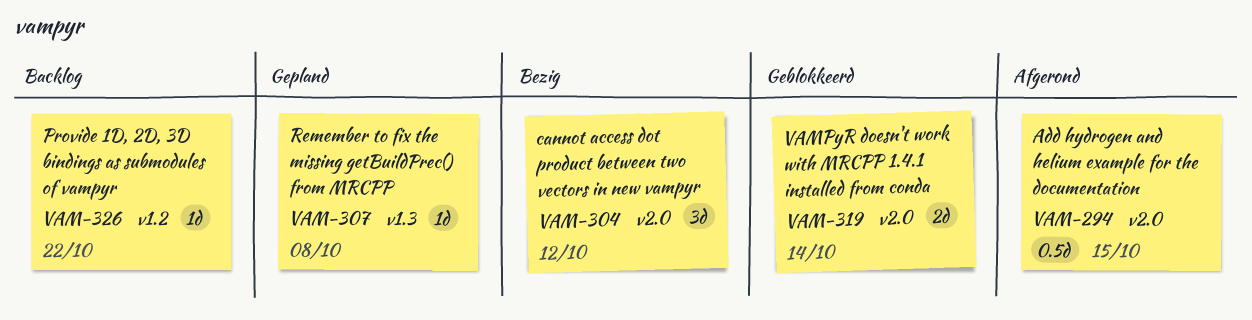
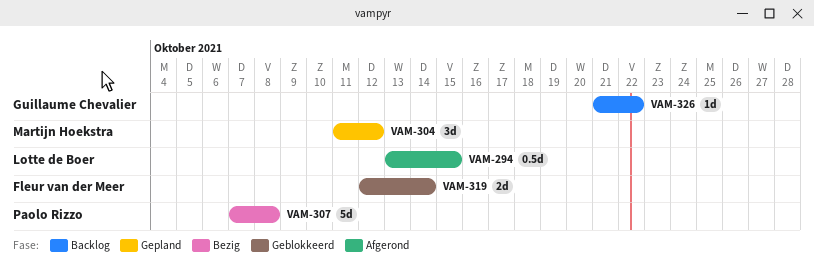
VAM-304, status: Bezig -> Gepland
VAM-307, status: Gepland -> Bezig
VAM-307, estimate: 1d -> 5d

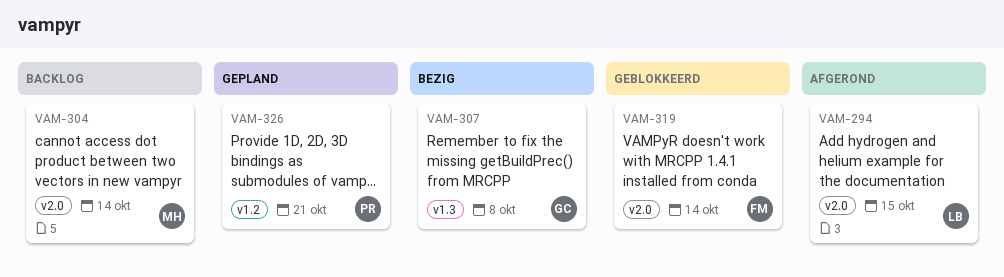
VAM-304, status: Gepland -> Backlog
VAM-304, due: Oct 12 -> Oct 14
VAM-307, owner: Paolo Rizzo -> Guillaume Chevalier
VAM-326, status: Backlog -> Gepland
VAM-326, owner: Guillaume Chevalier -> Paolo Rizzo
VAM-326, due: Oct 22 -> Oct 21

